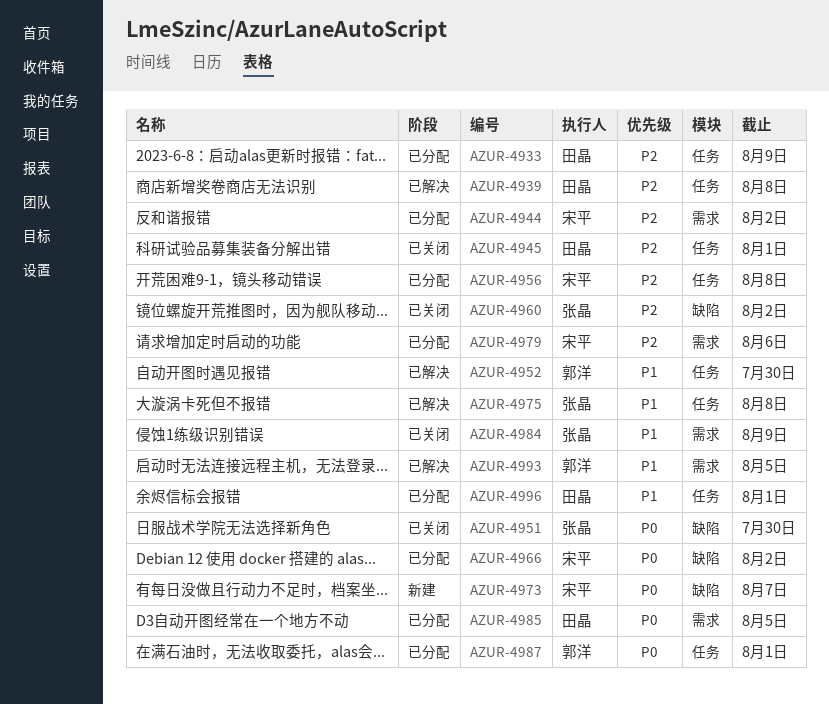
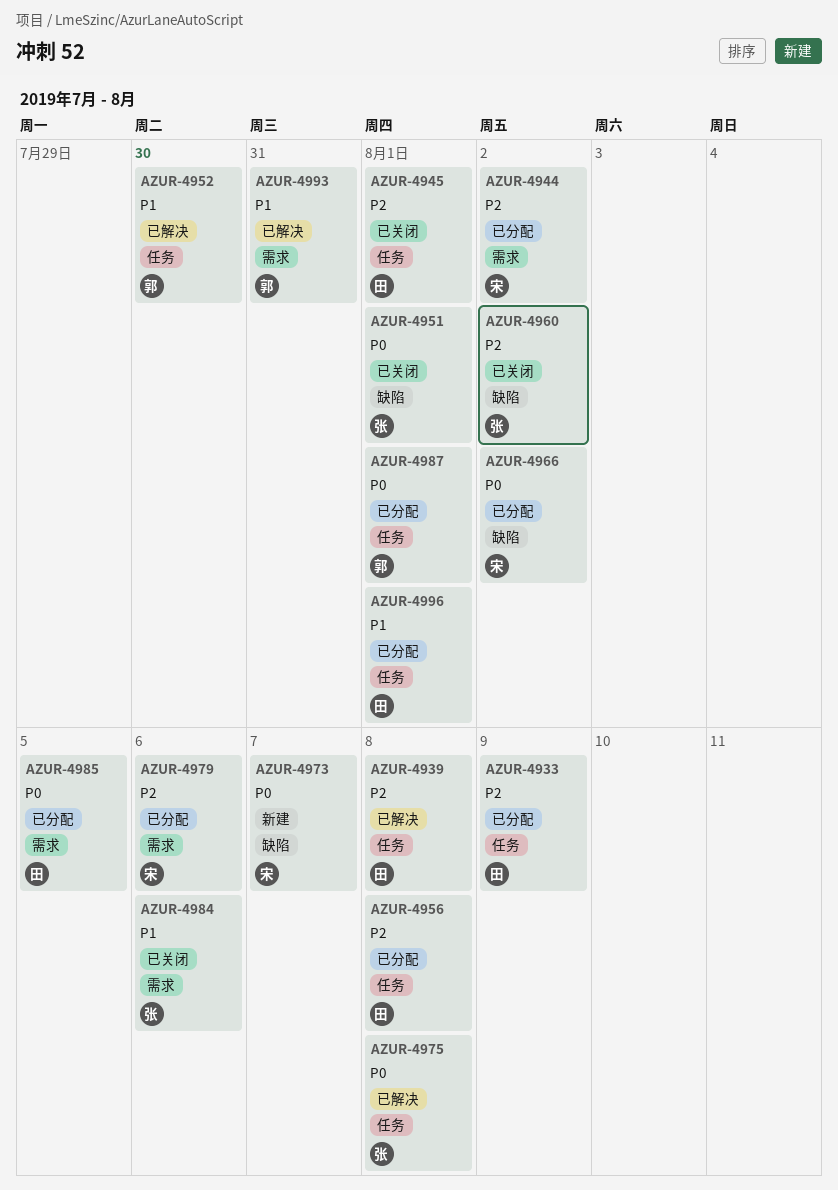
AZUR-4951, due: Jul 30 -> Aug 1
AZUR-4956, owner: 宋平 -> 田晶
AZUR-4975, priority: P1 -> P0
AZUR-4984, due: Aug 9 -> Aug 6
AZUR-4993, due: Aug 5 -> Jul 31

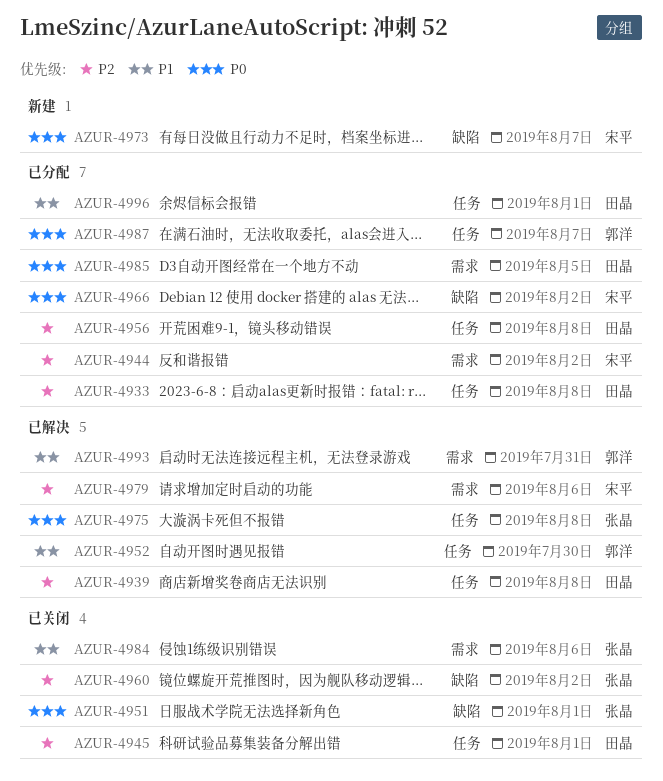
AZUR-4933, due: Aug 9 -> Aug 8
AZUR-4979, status: 已分配 -> 已解决
AZUR-4987, due: Aug 1 -> Aug 7

